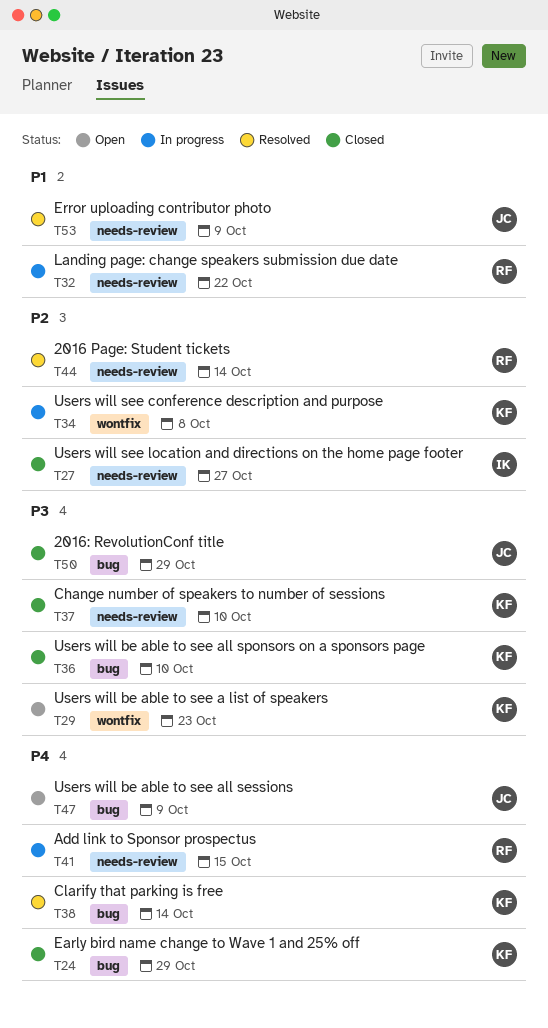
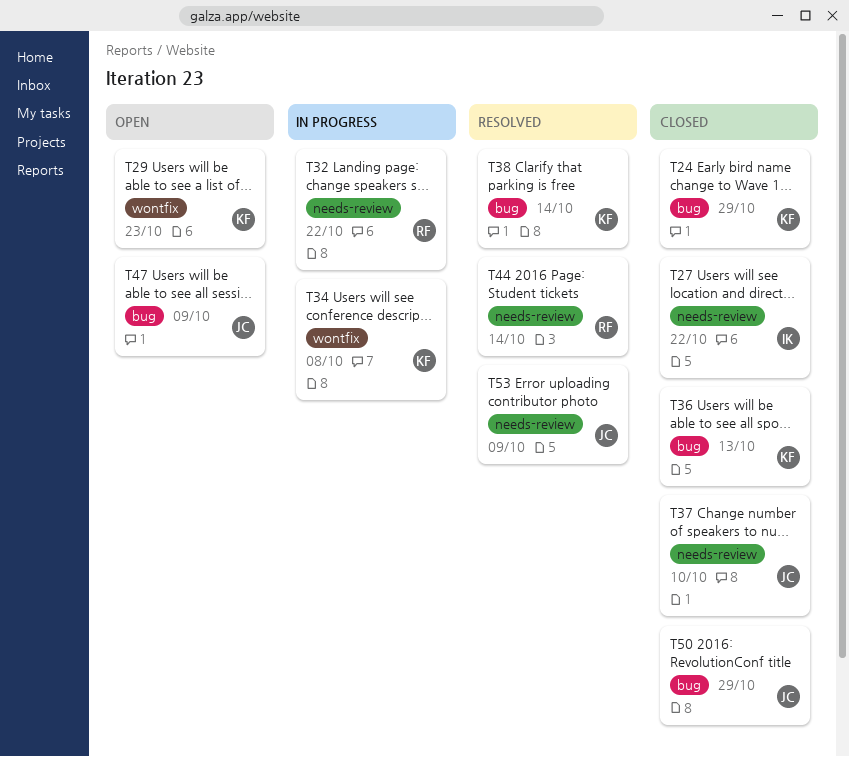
T27, due: Oct 27 -> Oct 22
T36, due: Oct 10 -> Oct 13
T37, owner: KF -> JC
T41: present -> none

